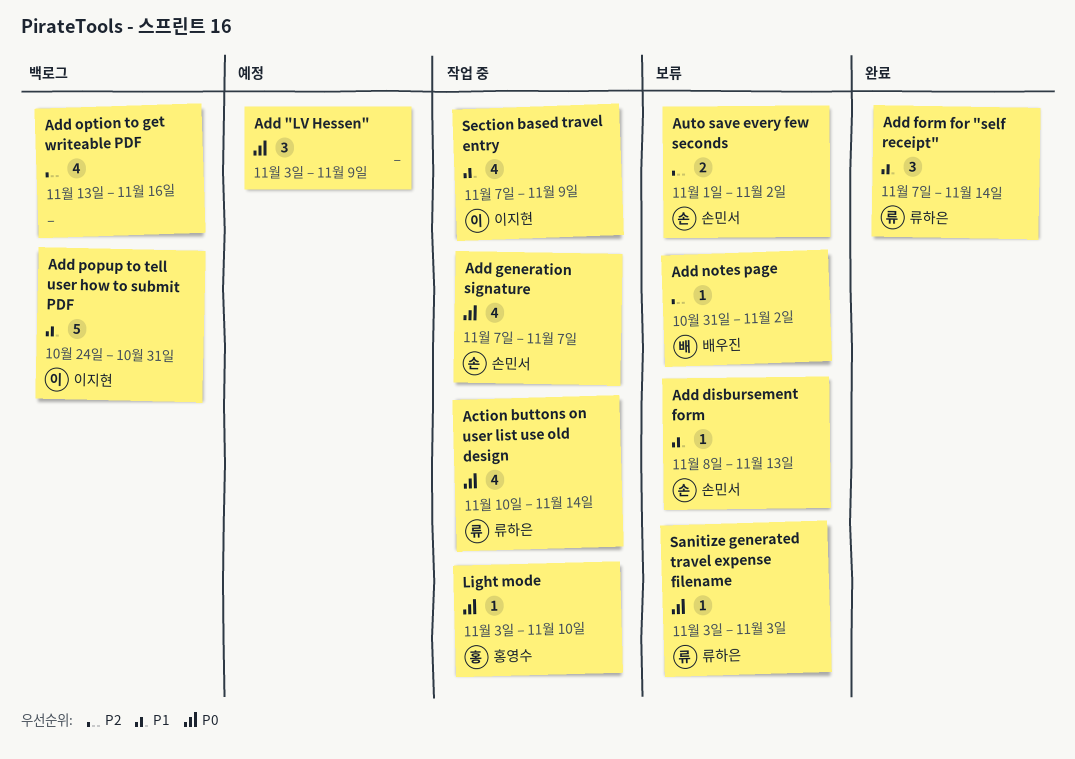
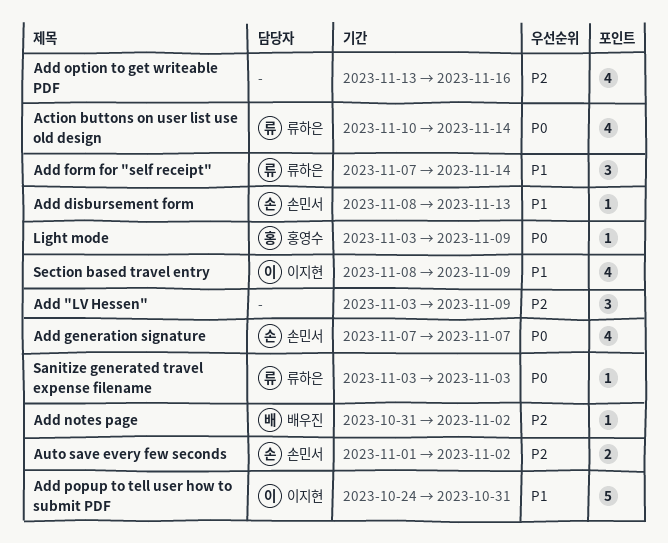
Add "LV Hessen", priority: P0 -> P2
Light mode, due: Nov 10 -> Nov 9
Section based travel entry, start: Nov 7 -> Nov 8

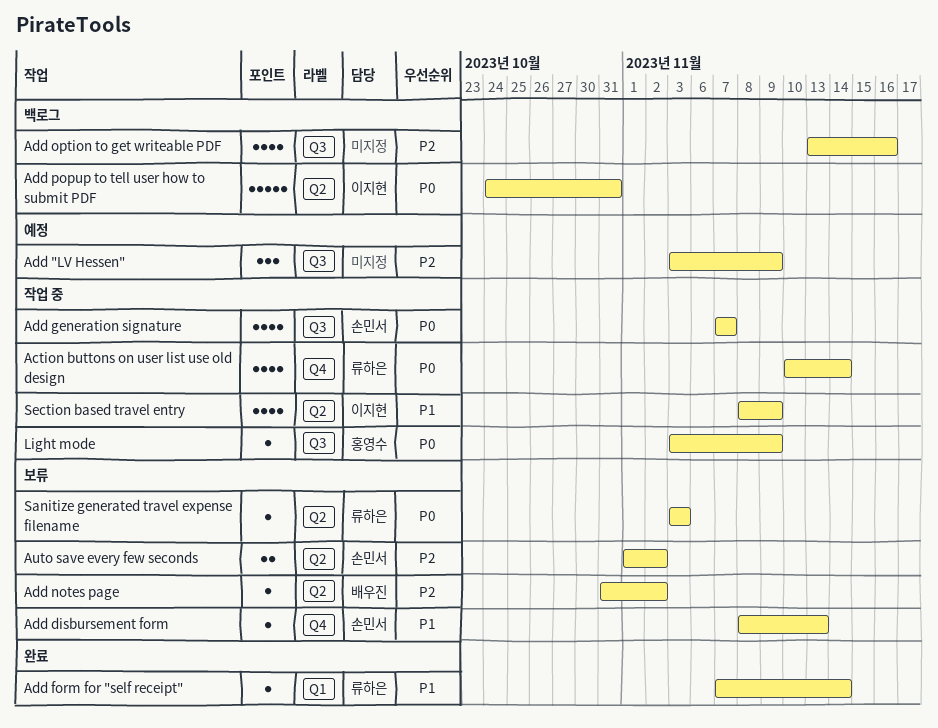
Add form for "self receipt", estimate: 3 -> 1
Add popup to tell user how to submit PDF, priority: P1 -> P0

